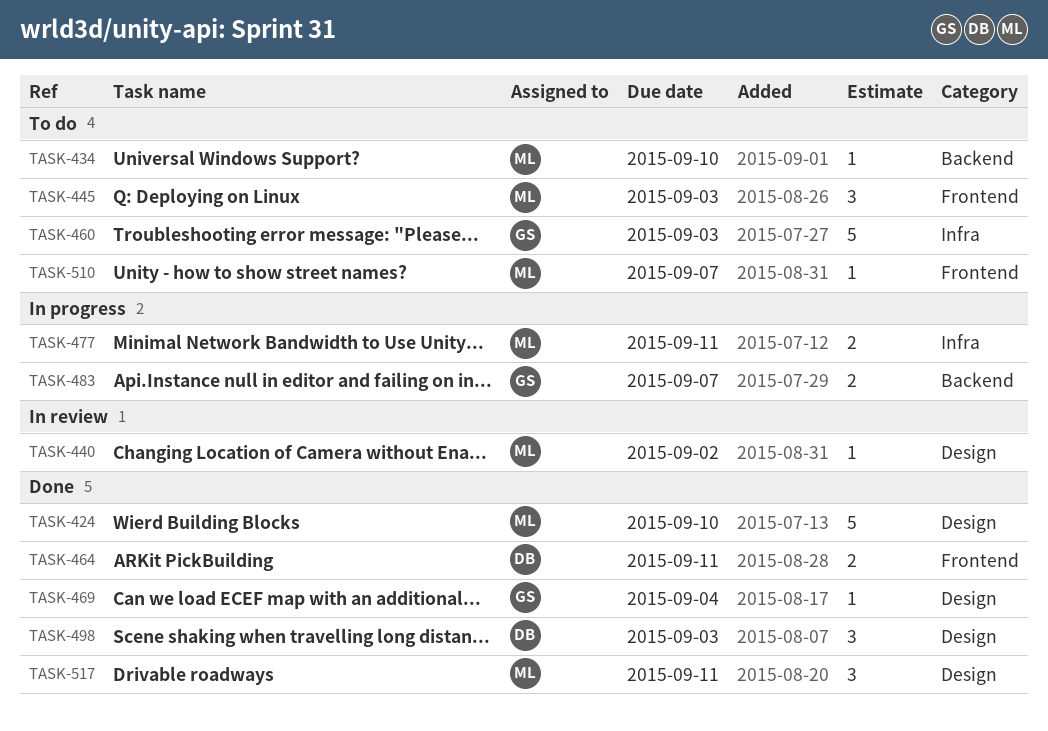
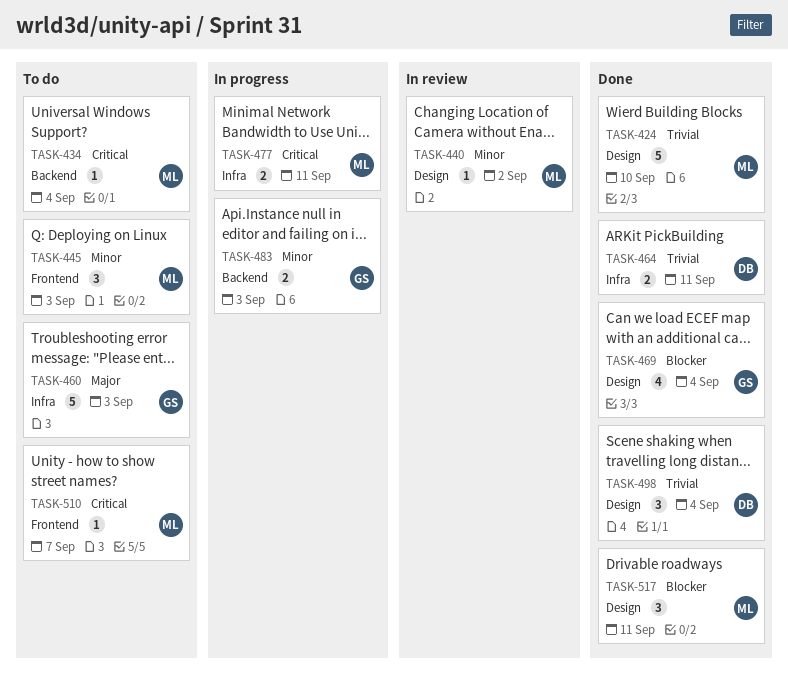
TASK-434, due: Sep 10 -> Sep 4
TASK-464, label: Frontend -> Infra
TASK-469, estimate: 1 -> 4
TASK-483, due: Sep 7 -> Sep 3
TASK-498, due: Sep 3 -> Sep 4

